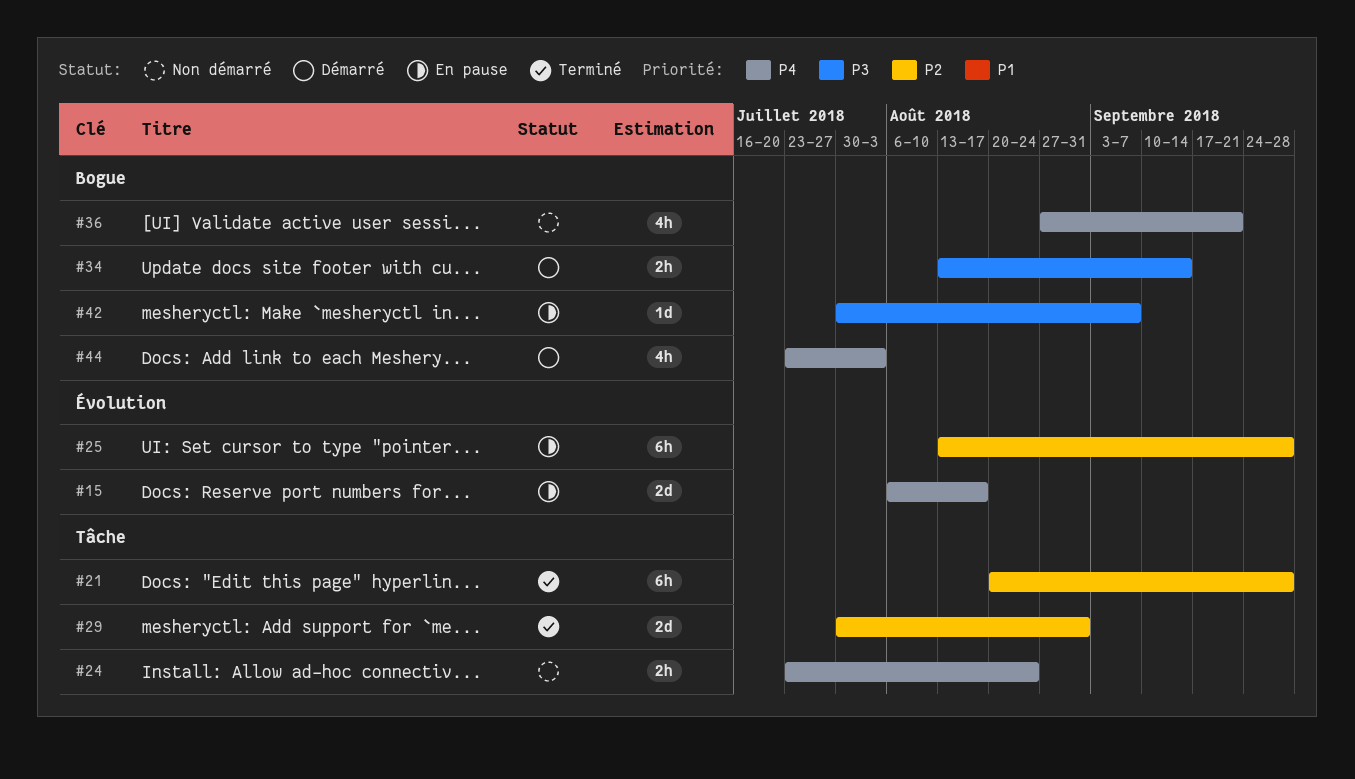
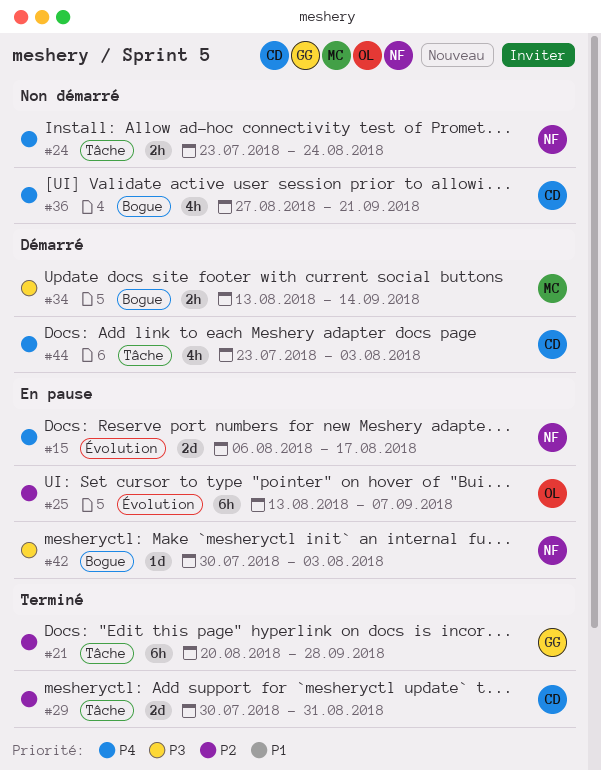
#25, due: Sep 28 -> Sep 7
#42, due: Sep 7 -> Aug 3
#44, label: Bogue -> Tâche

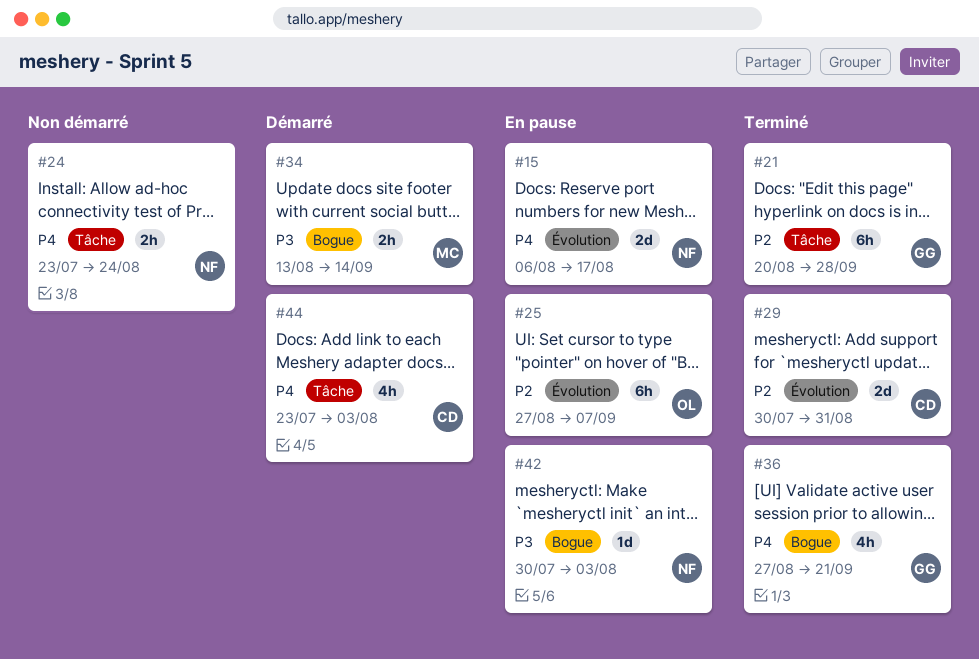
#25, start: Aug 13 -> Aug 27
#29, label: Tâche -> Évolution
#36, status: Non démarré -> Terminé
#36, owner: CD -> GG

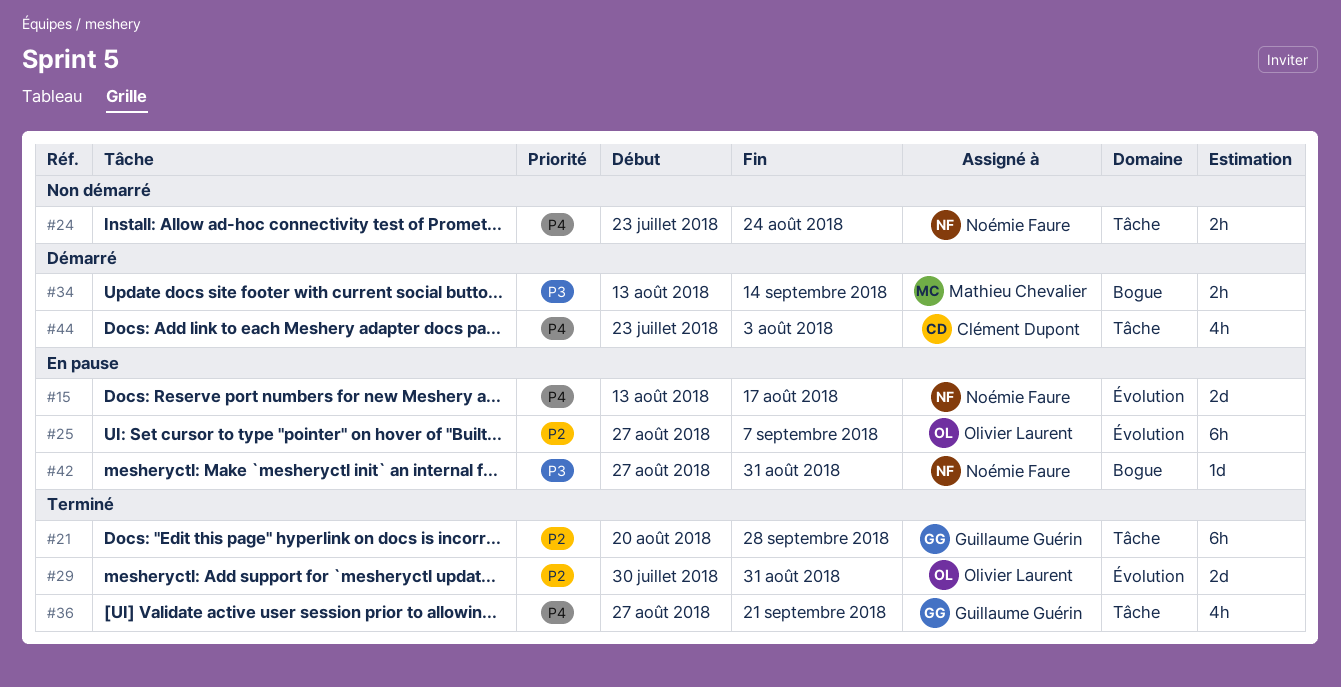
#15, start: Aug 6 -> Aug 13
#29, owner: Clément Dupont -> Olivier Laurent
#36, label: Bogue -> Tâche
#42, start: Jul 30 -> Aug 27
#42, due: Aug 3 -> Aug 31

